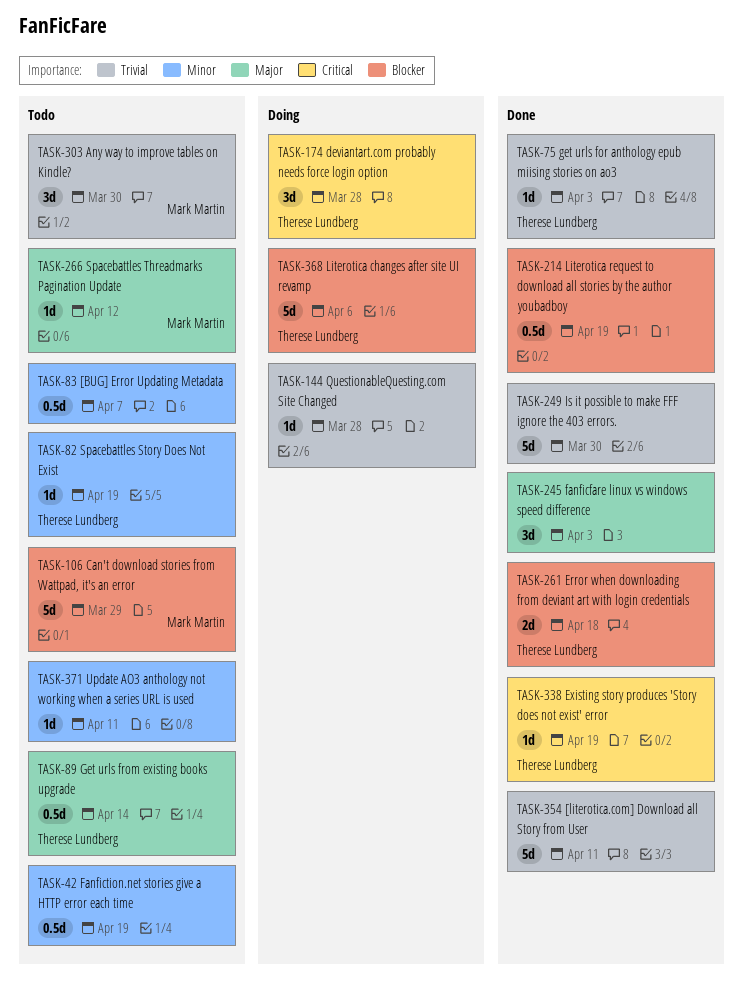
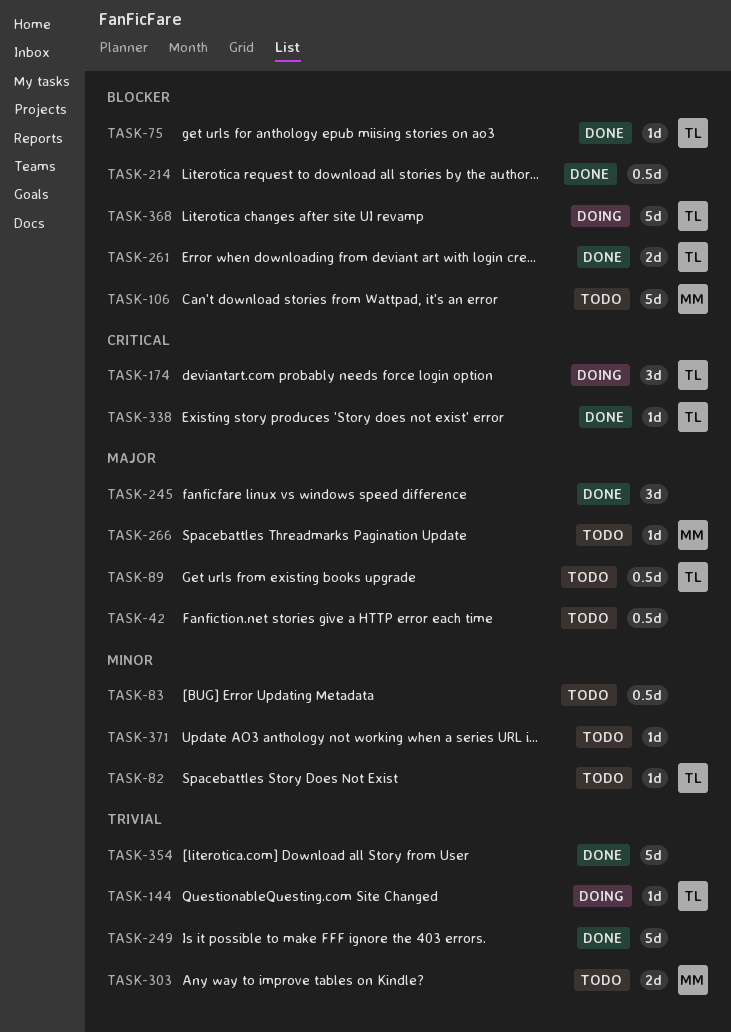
TASK-42, priority: Minor -> Major
TASK-75, priority: Trivial -> Blocker
TASK-144, owner: none -> Therese Lundberg
TASK-303, estimate: 3d -> 2d

